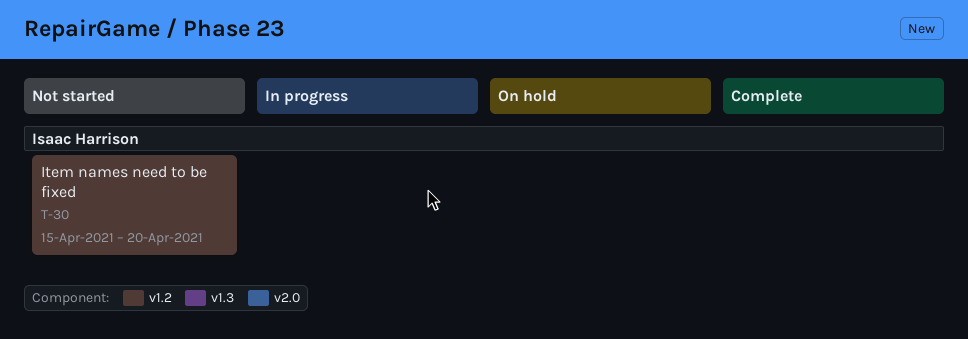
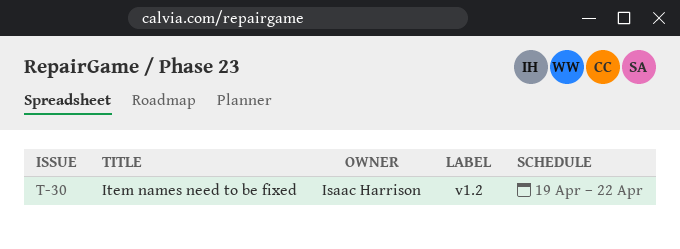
T-30, start: Apr 15 -> Apr 19
T-30, due: Apr 20 -> Apr 22

